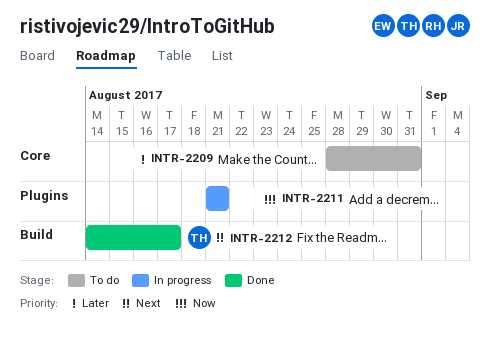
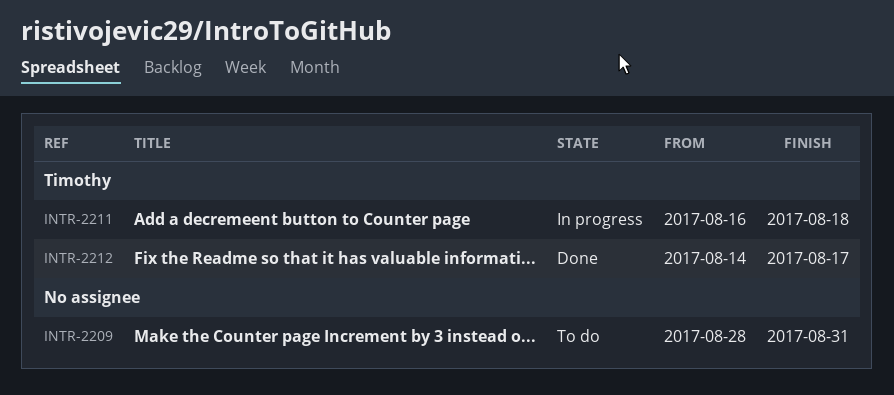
INTR-2211, owner: none -> Timothy
INTR-2211, start: Aug 21 -> Aug 16
INTR-2211, due: Aug 21 -> Aug 18

